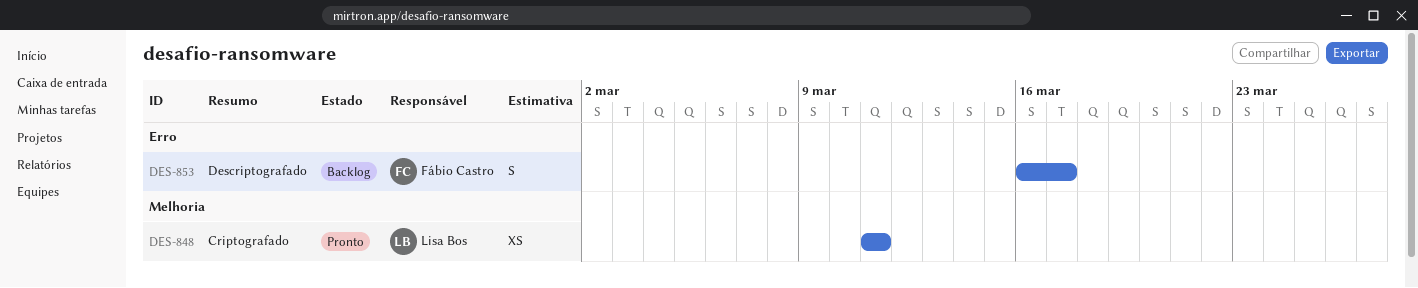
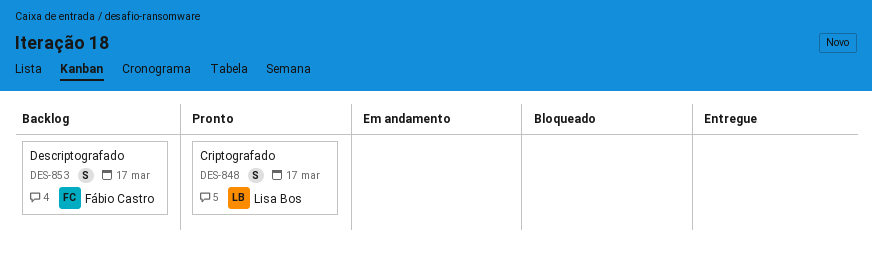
DES-848, estimate: XS -> S
DES-848, due: Mar 11 -> Mar 17

